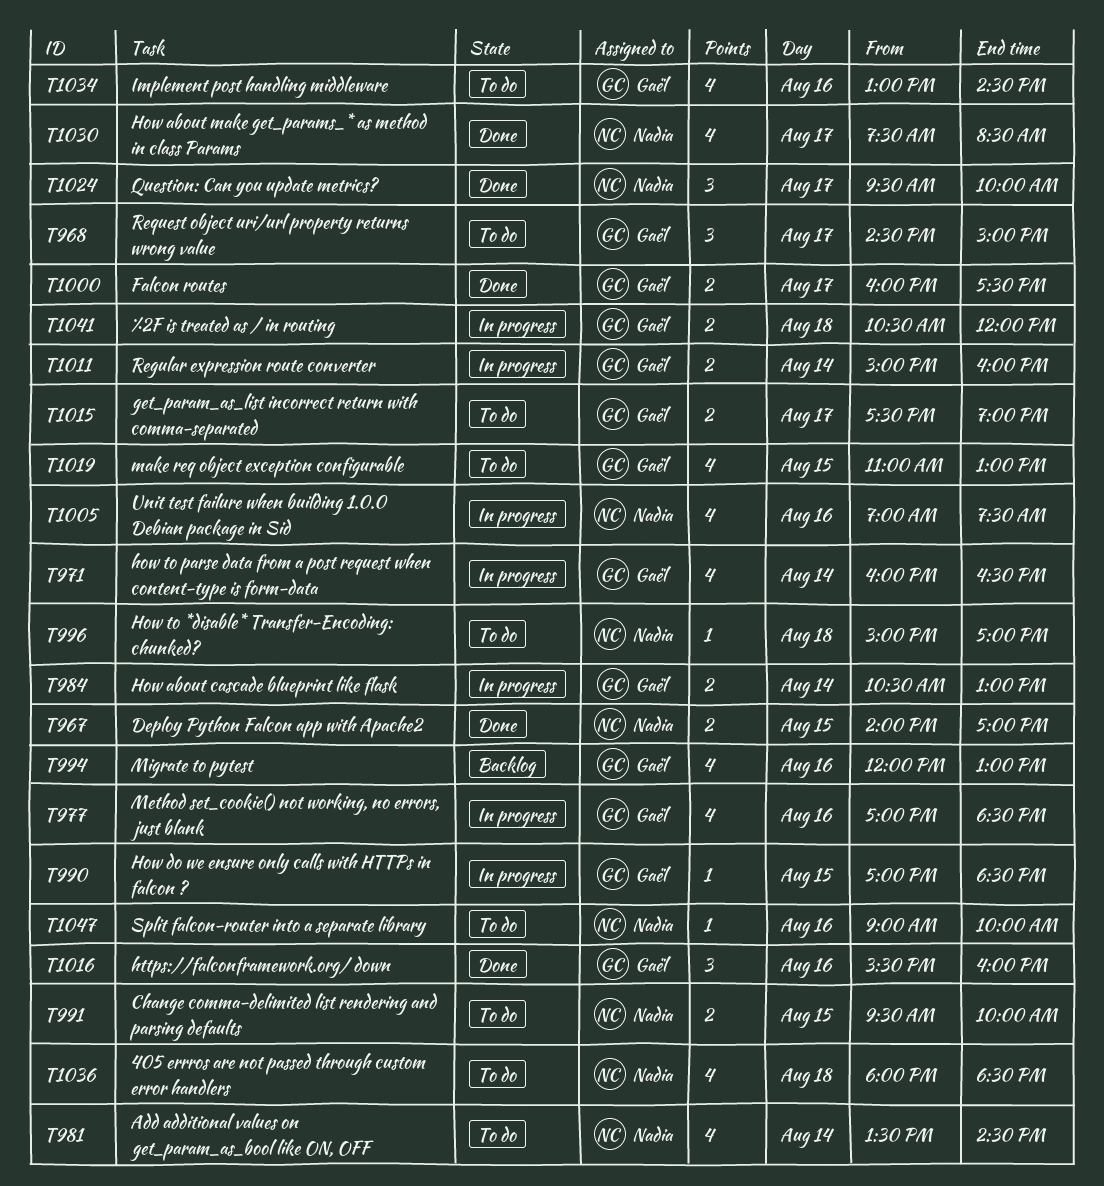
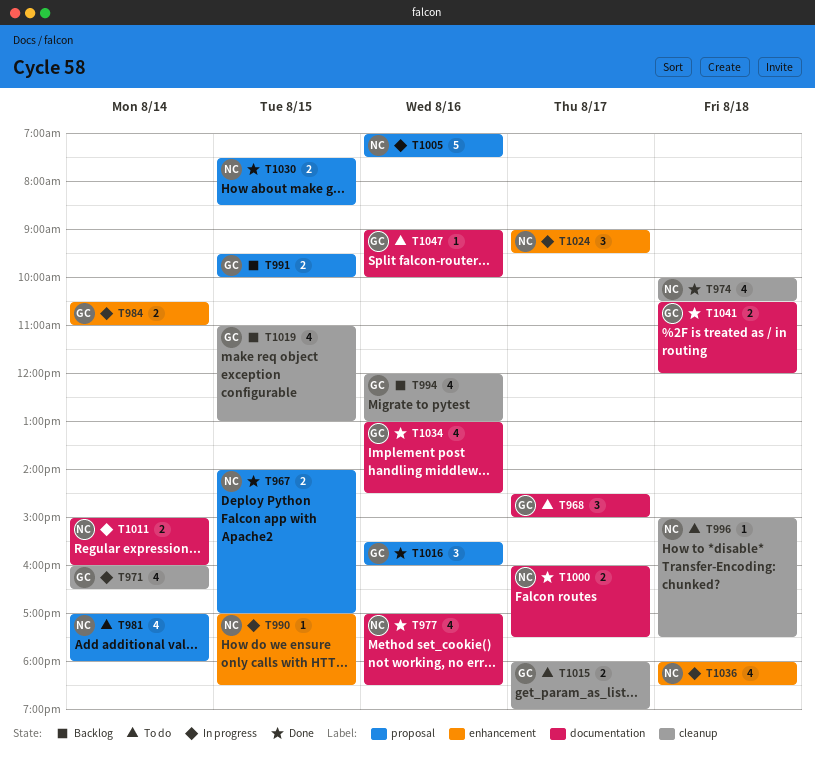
T974: none -> present
T977, status: In progress -> Done
T977, owner: Gaël -> Nadia
T981, begins: 13:30 -> 17:00
T981, ends: 14:30 -> 18:00
T984, ends: 13:00 -> 11:00
T990, owner: Gaël -> Nadia
T991, status: To do -> Backlog
T991, owner: Nadia -> Gaël
T996, ends: 17:00 -> 17:30
T1000, owner: Gaël -> Nadia
T1005, estimate: 4 -> 5
T1011, owner: Gaël -> Nadia
T1015, begins: 17:30 -> 18:00
T1019, status: To do -> Backlog
T1024, status: Done -> In progress
T1024, begins: 09:30 -> 09:00
T1024, ends: 10:00 -> 09:30
T1030, estimate: 4 -> 2
T1030, day: Aug 17 -> Aug 15
T1034, status: To do -> Done
T1036, status: To do -> In progress
T1041, status: In progress -> Done
T1047, owner: Nadia -> Gaël

